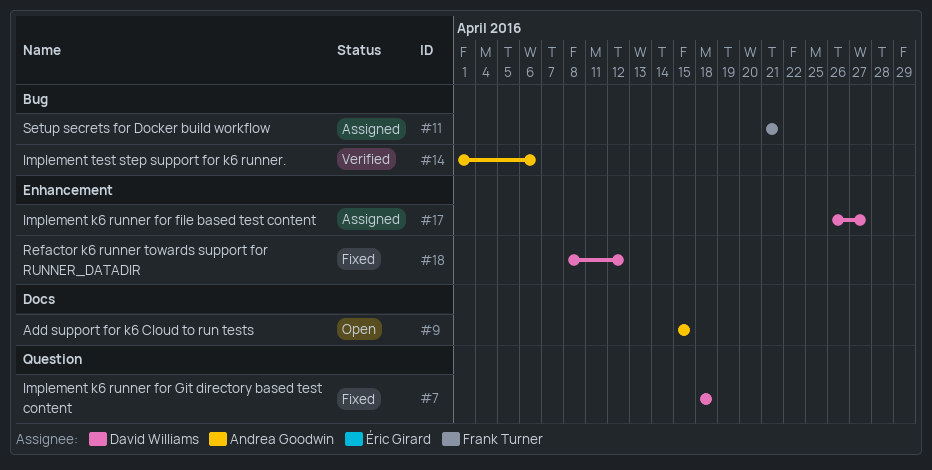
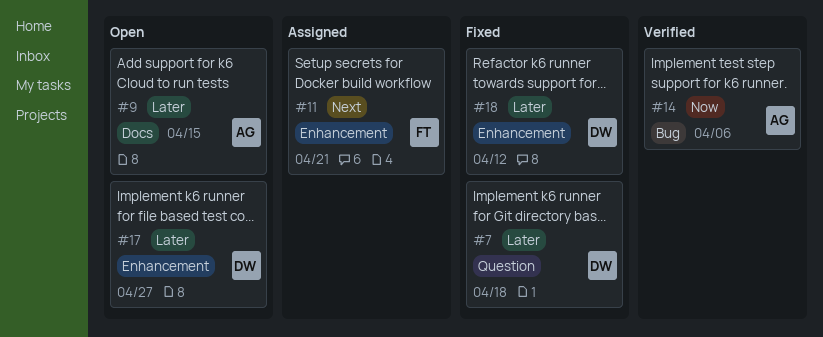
#11, label: Bug -> Enhancement
#17, status: Assigned -> Open

